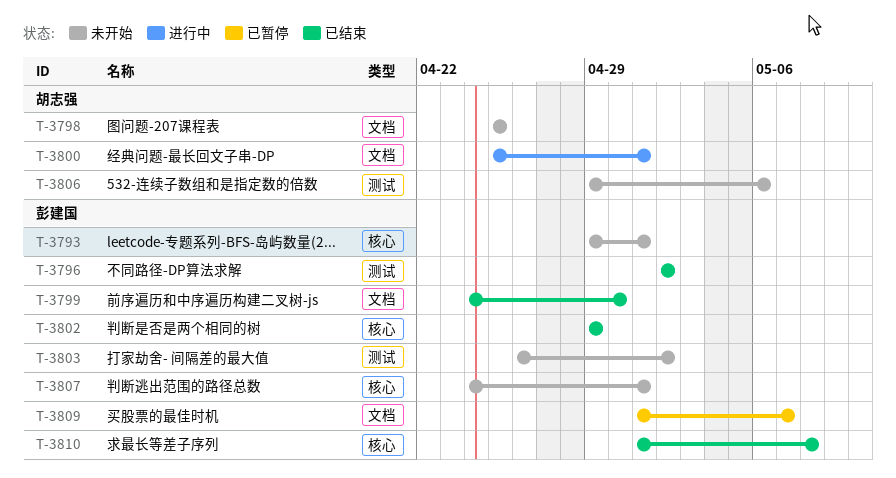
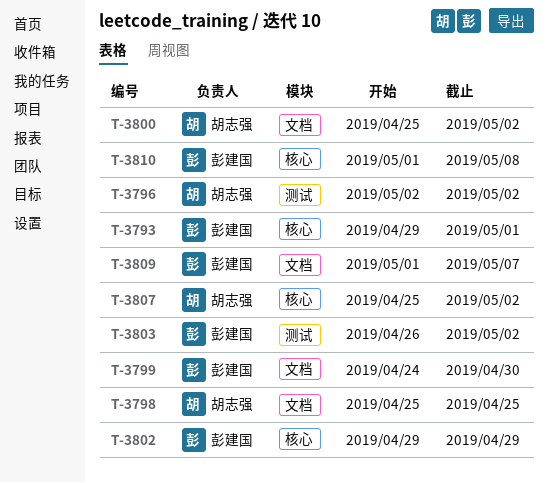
T-3796, owner: 彭建国 -> 胡志强
T-3800, due: May 1 -> May 2
T-3806: present -> none
T-3807, owner: 彭建国 -> 胡志强
T-3807, start: Apr 24 -> Apr 25
T-3807, due: May 1 -> May 2

